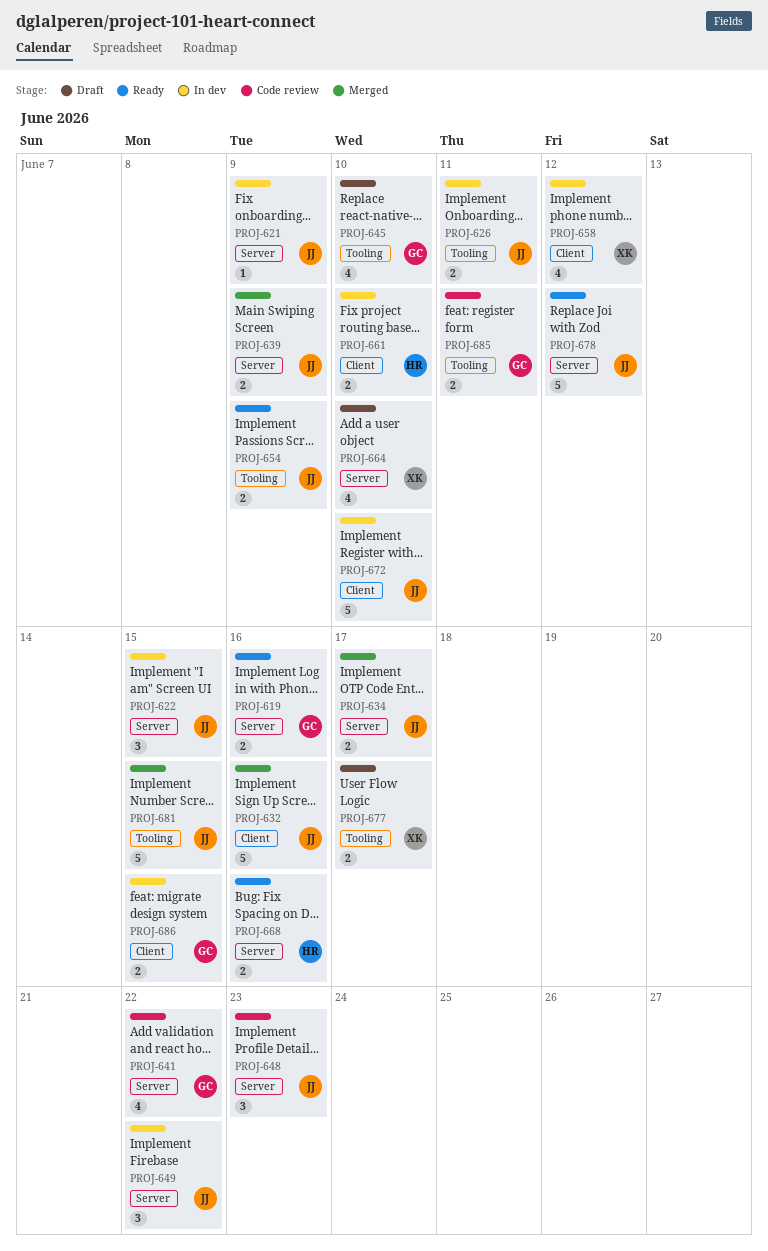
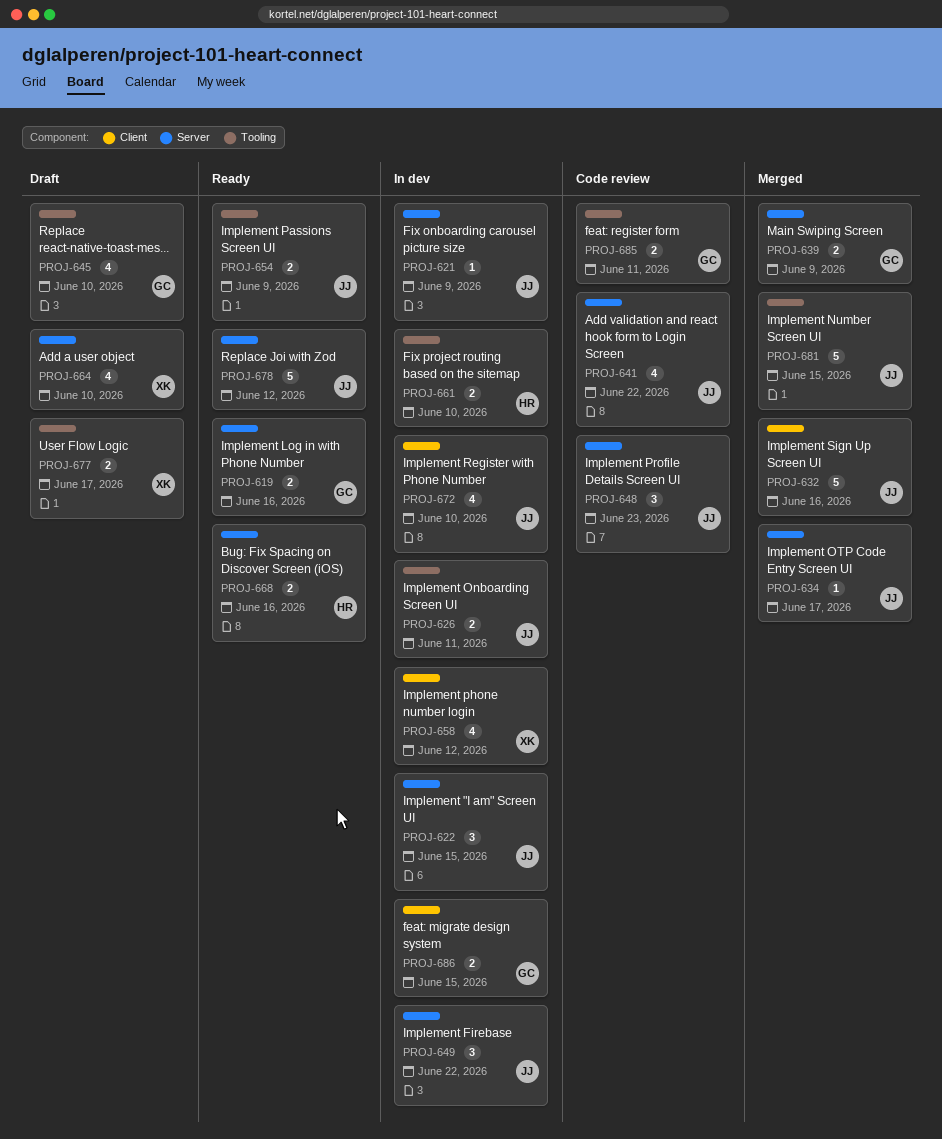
PROJ-634, estimate: 2 -> 1
PROJ-639, owner: JJ -> GC
PROJ-641, owner: GC -> JJ
PROJ-661, label: Client -> Tooling
PROJ-672, estimate: 5 -> 4

